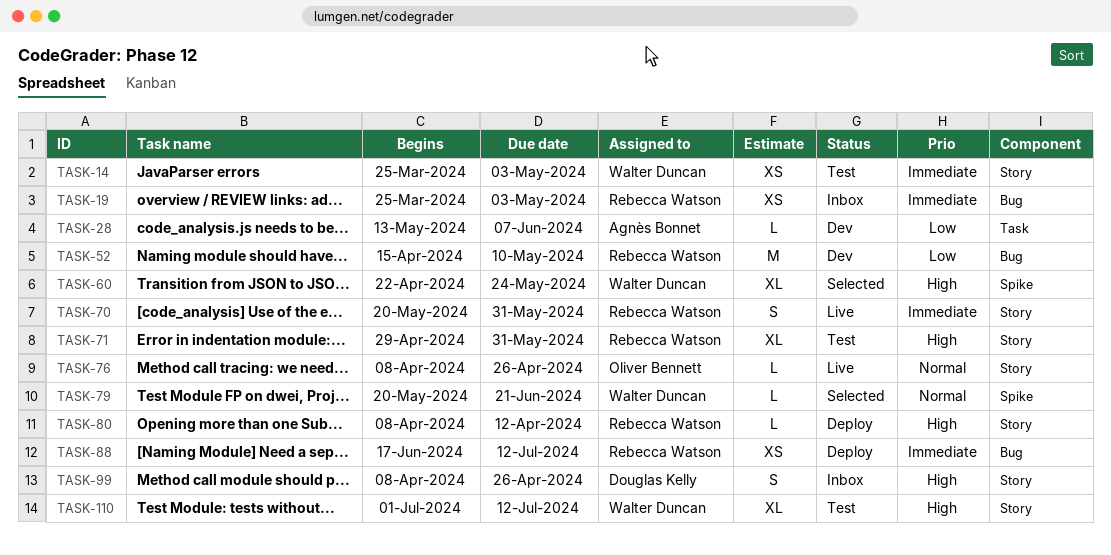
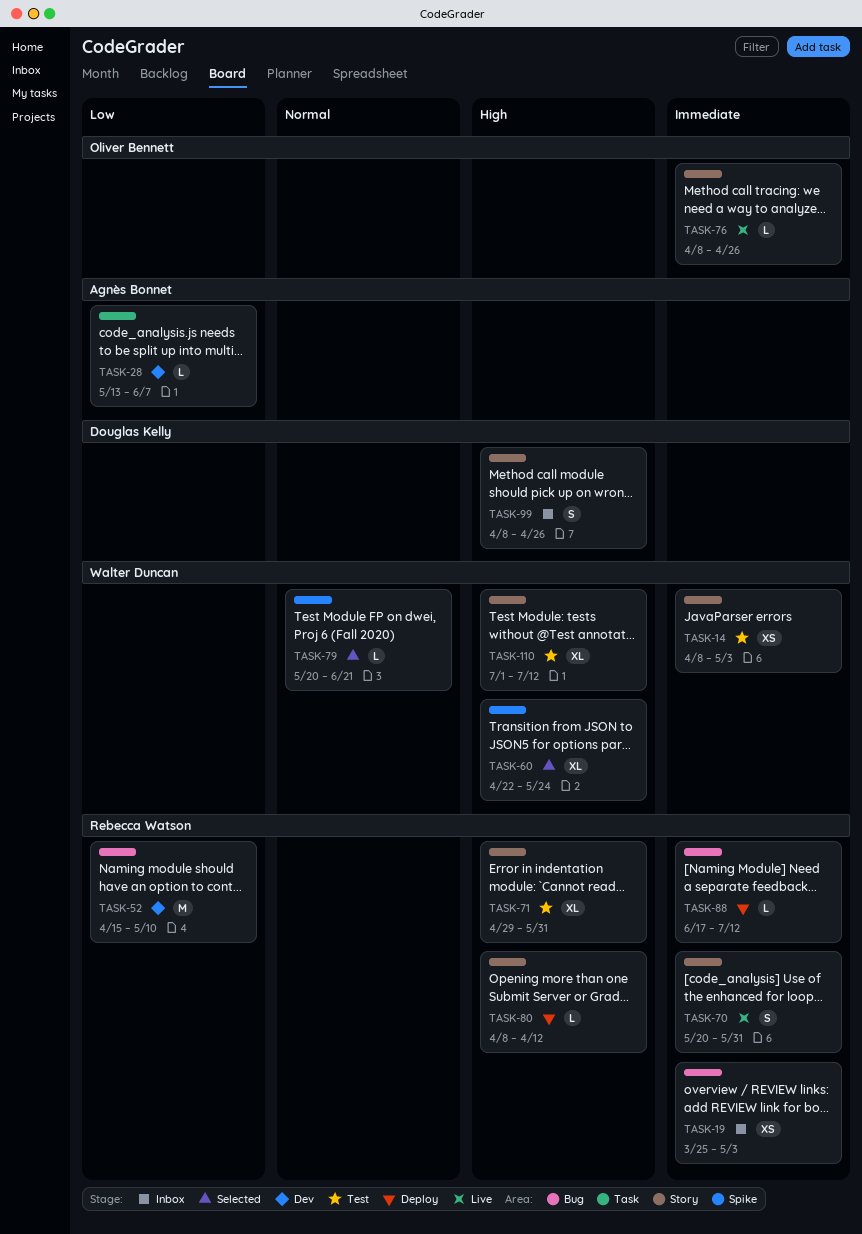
TASK-14, start: Mar 25 -> Apr 8
TASK-76, priority: Normal -> Immediate
TASK-88, estimate: XS -> L

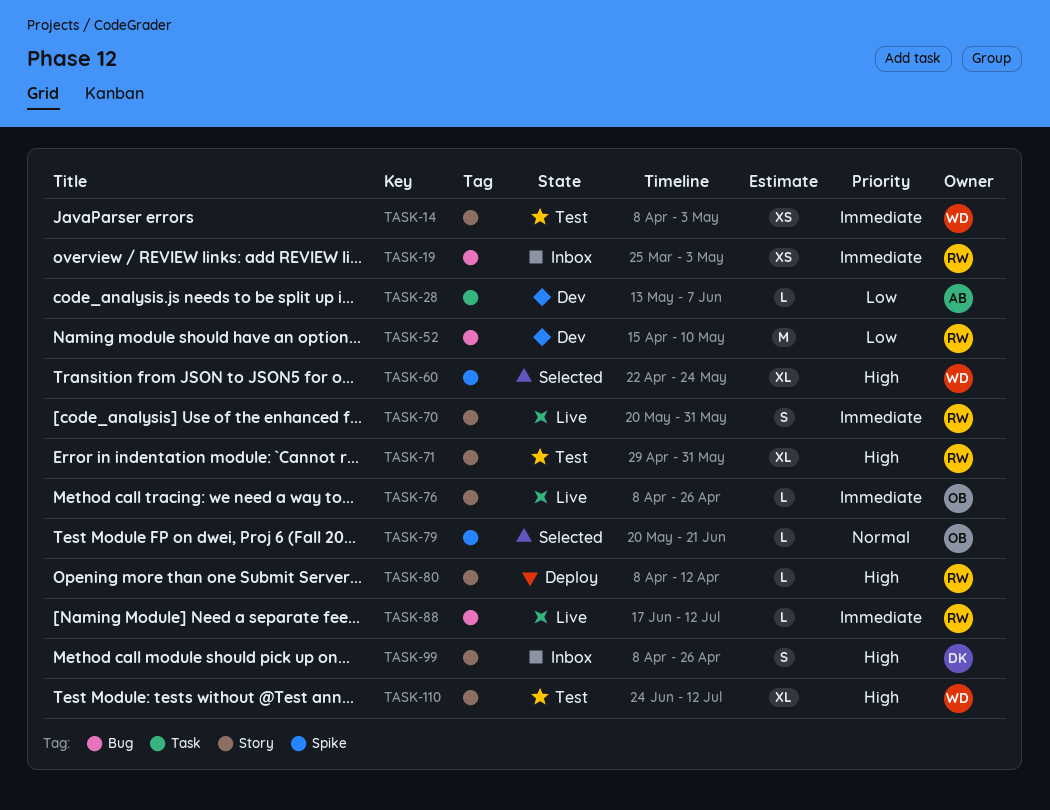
TASK-79, owner: Walter Duncan -> Oliver Bennett
TASK-88, status: Deploy -> Live
TASK-110, start: Jul 1 -> Jun 24

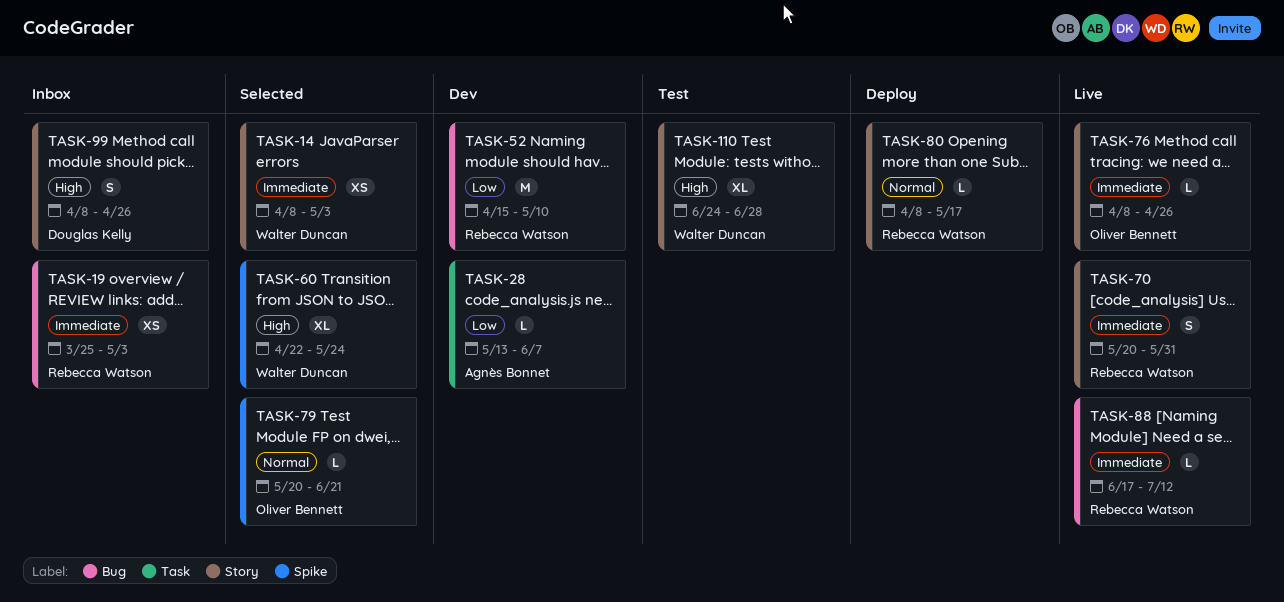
TASK-14, status: Test -> Selected
TASK-71: present -> none
TASK-80, priority: High -> Normal
TASK-80, due: Apr 12 -> May 17
TASK-110, due: Jul 12 -> Jun 28

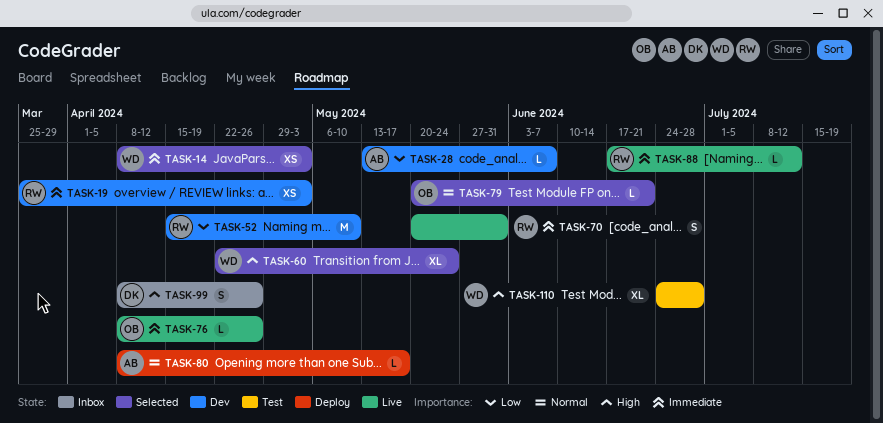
TASK-19, status: Inbox -> Dev
TASK-80, owner: Rebecca Watson -> Agnès Bonnet

